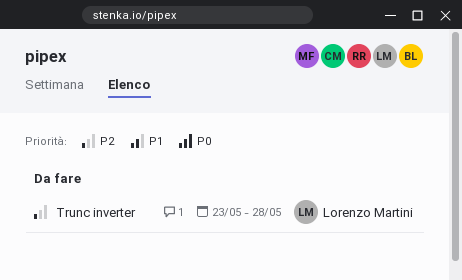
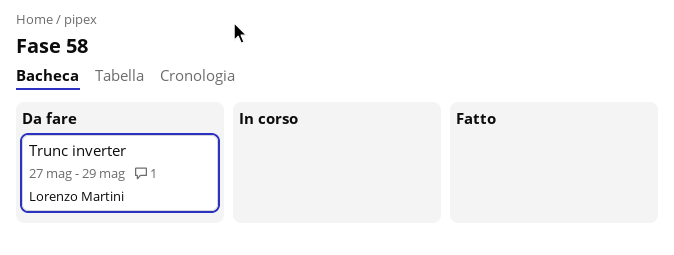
Trunc inverter, start: May 23 -> May 27
Trunc inverter, due: May 28 -> May 29

